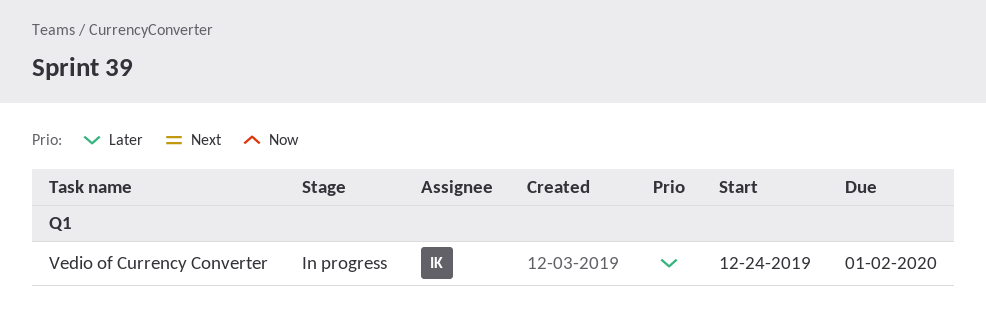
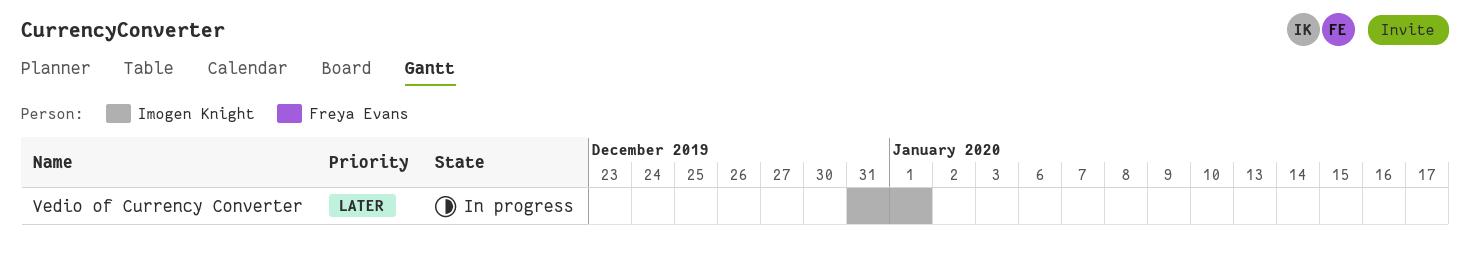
Vedio of Currency Converter, start: Dec 24 -> Dec 31
Vedio of Currency Converter, due: Jan 2 -> Jan 1

